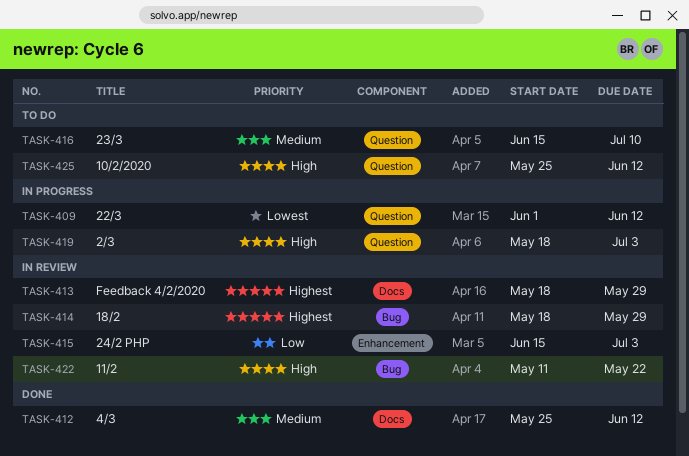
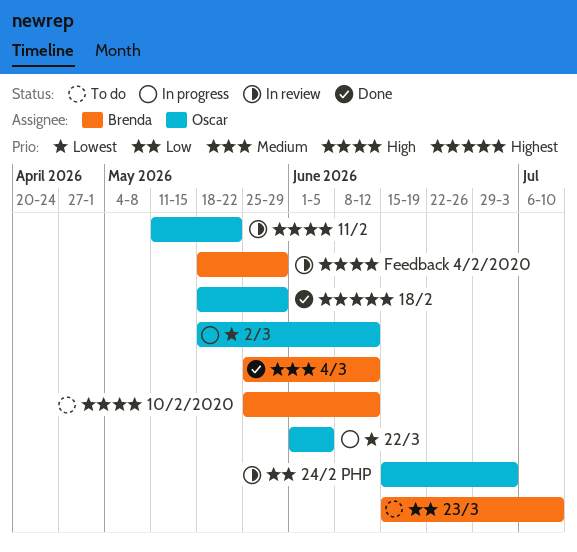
18/2, status: In review -> Done
2/3, priority: High -> Lowest
2/3, due: Jul 3 -> Jun 12
22/3, due: Jun 12 -> Jun 5
23/3, priority: Medium -> Low
Feedback 4/2/2020, priority: Highest -> High

